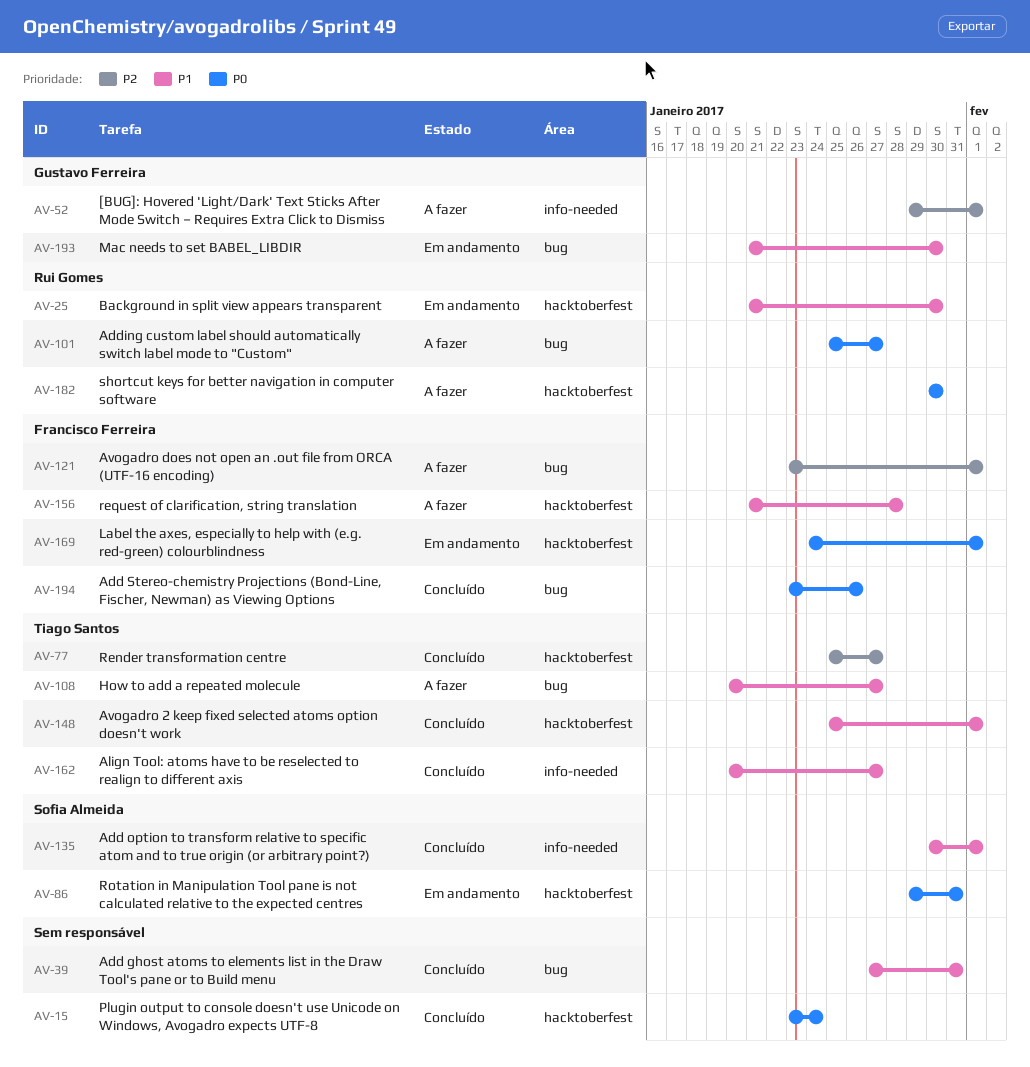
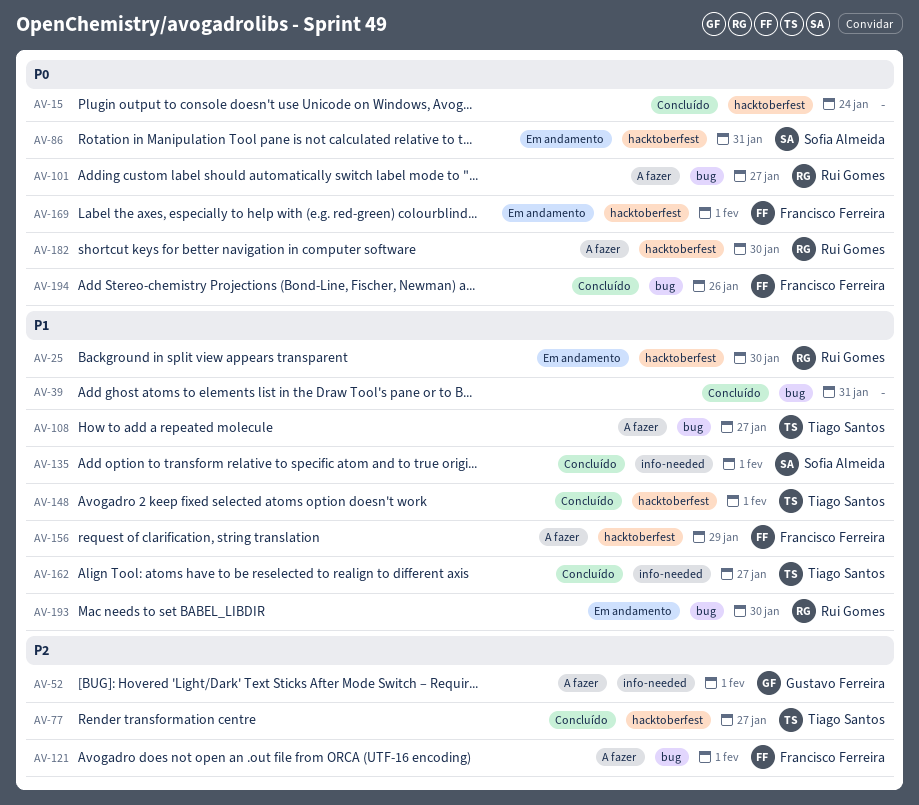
AV-156, due: Jan 28 -> Jan 29
AV-193, owner: Gustavo Ferreira -> Rui Gomes

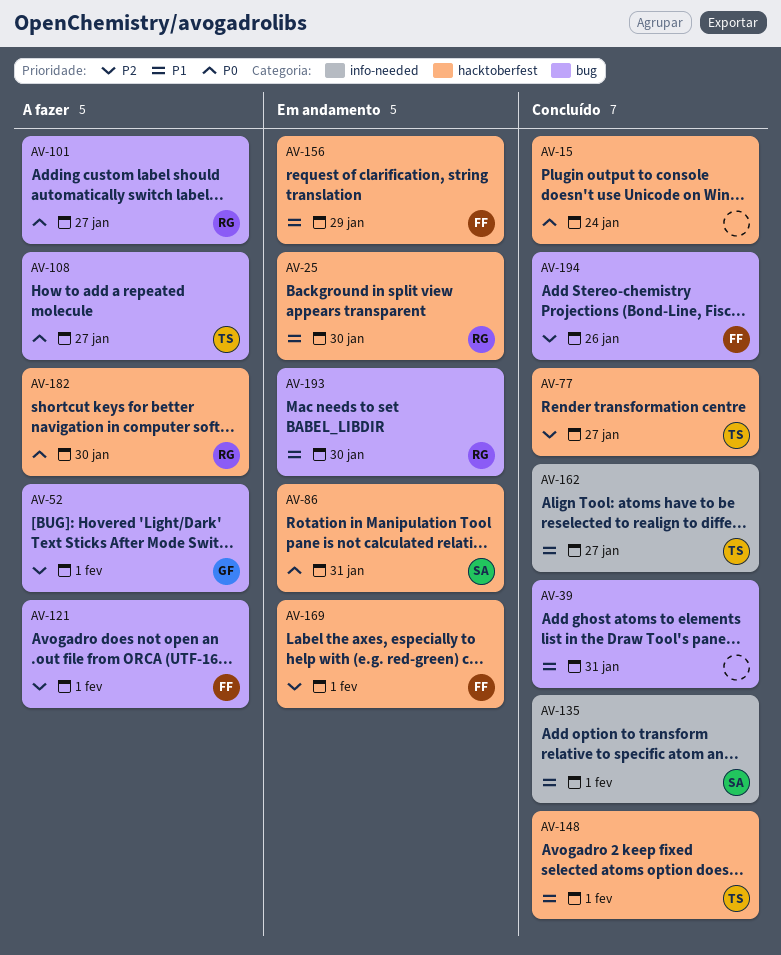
AV-52, label: info-needed -> bug
AV-108, priority: P1 -> P0
AV-156, status: A fazer -> Em andamento
AV-169, priority: P0 -> P2
AV-194, priority: P0 -> P2

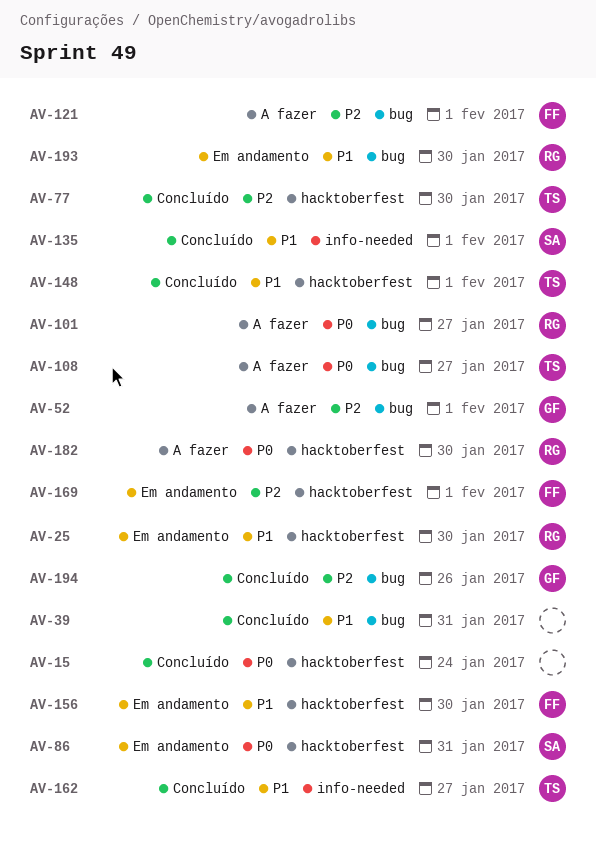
AV-77, due: Jan 27 -> Jan 30
AV-156, due: Jan 29 -> Jan 30
AV-194, owner: FF -> GF

